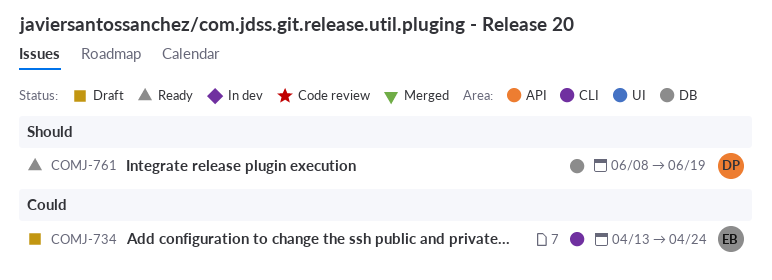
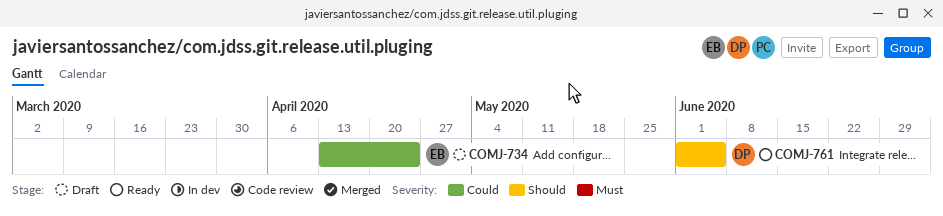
COMJ-761, start: Jun 8 -> Jun 1
COMJ-761, due: Jun 19 -> Jun 5

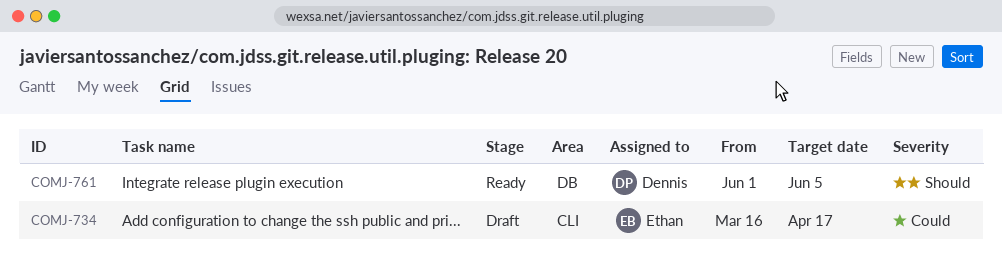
COMJ-734, start: Apr 13 -> Mar 16
COMJ-734, due: Apr 24 -> Apr 17

